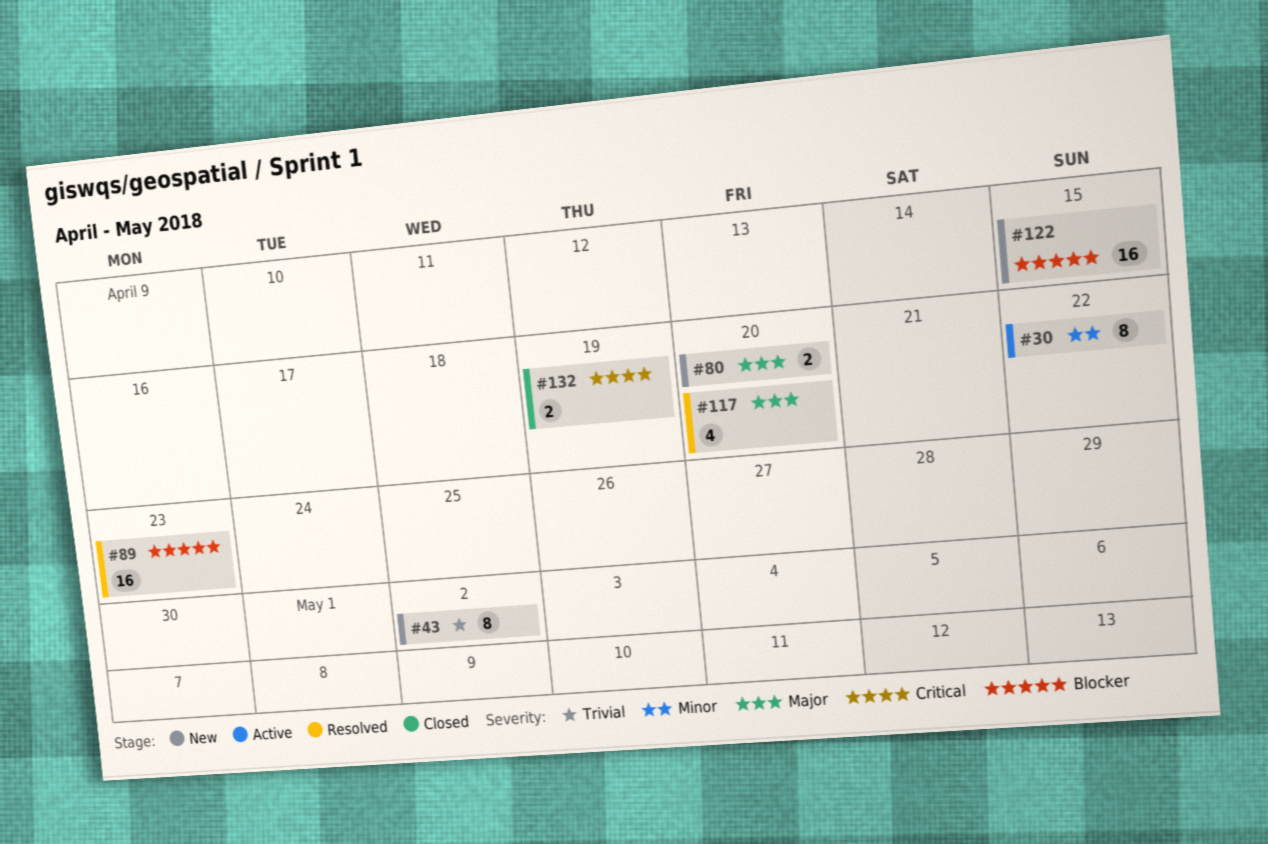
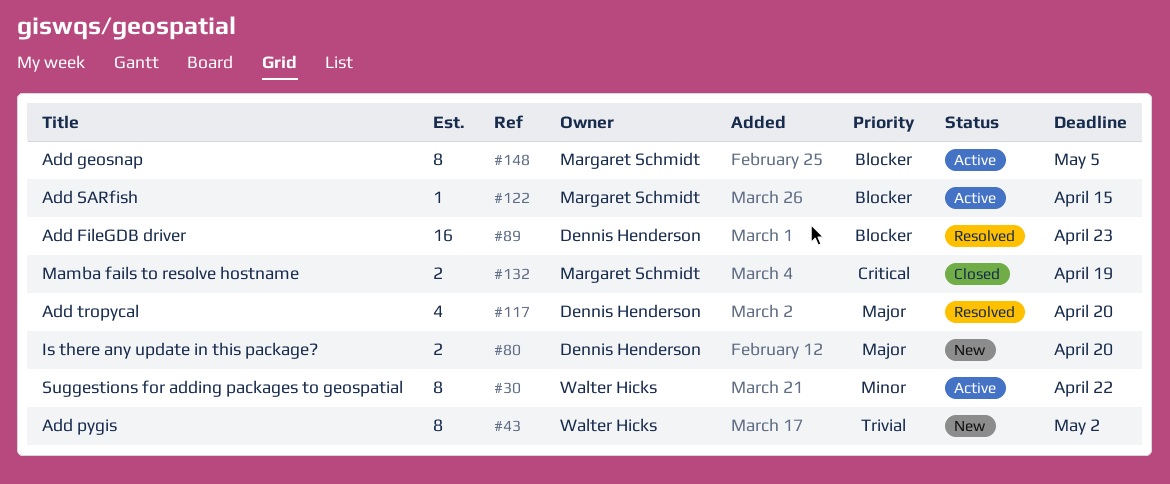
#122, status: New -> Active
#122, estimate: 16 -> 1
#148: none -> present

